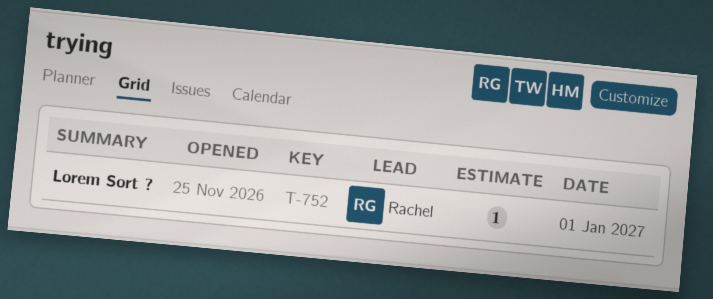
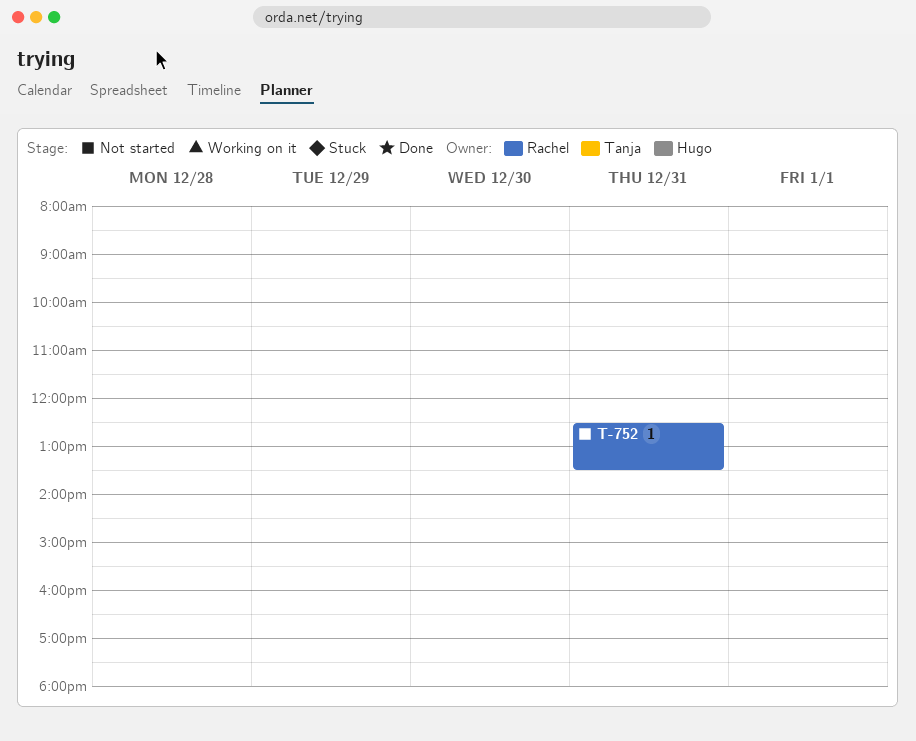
T-752, day: Jan 1 -> Dec 31

